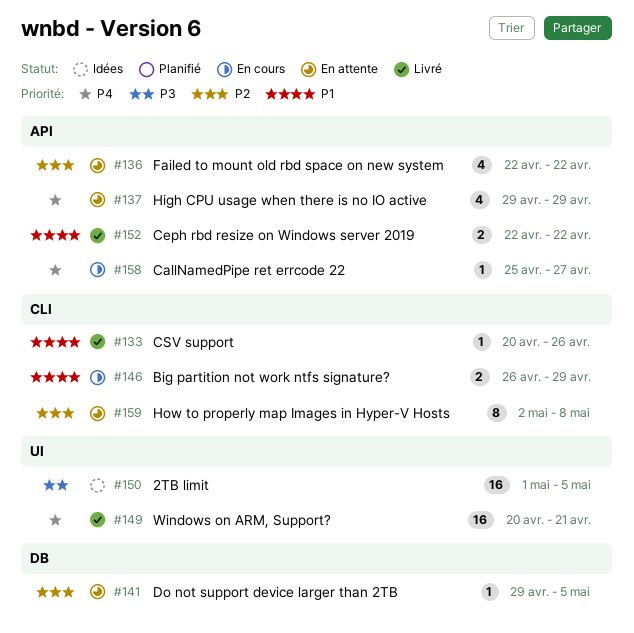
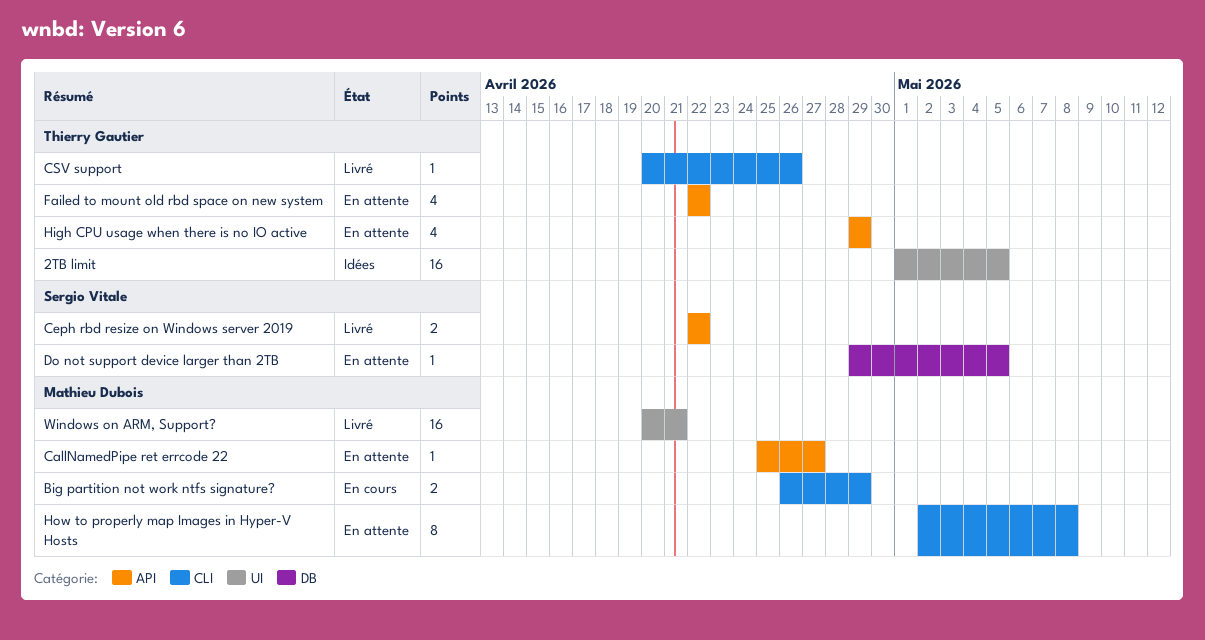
CallNamedPipe ret errcode 22, status: En cours -> En attente

